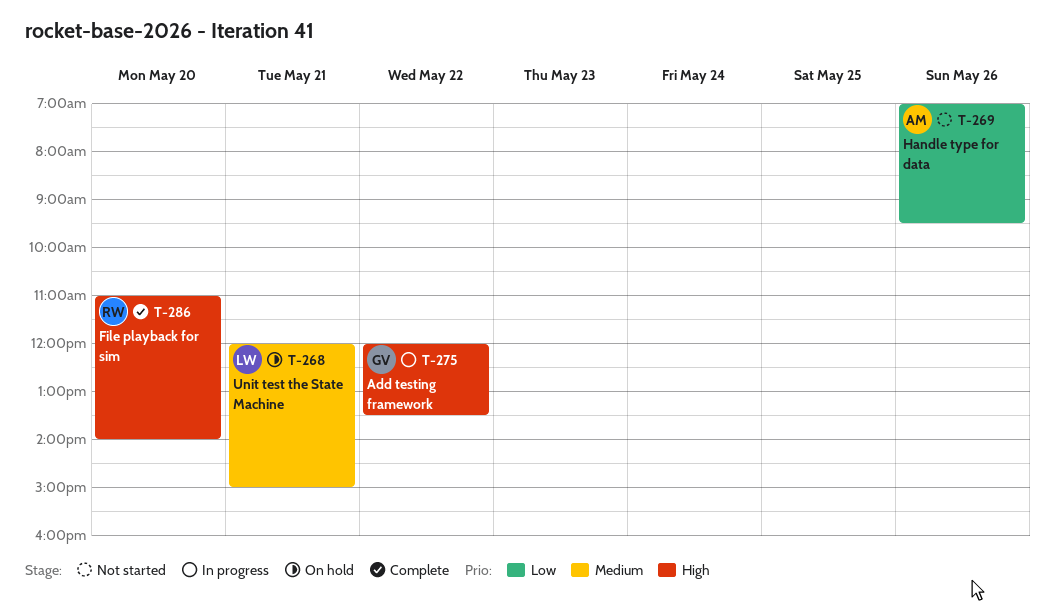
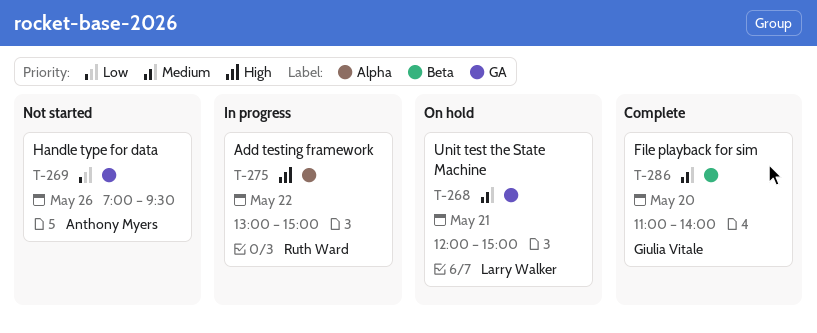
T-275, owner: Giulia Vitale -> Ruth Ward
T-275, begins: 12:00 -> 13:00
T-275, ends: 13:30 -> 15:00
T-286, owner: Ruth Ward -> Giulia Vitale
T-286, priority: High -> Medium

